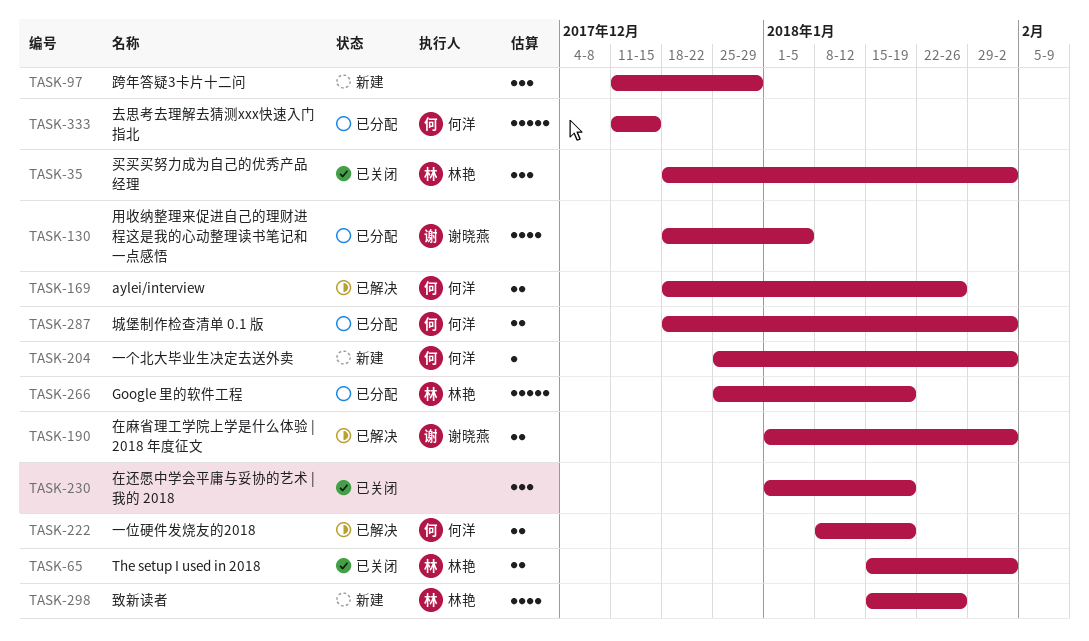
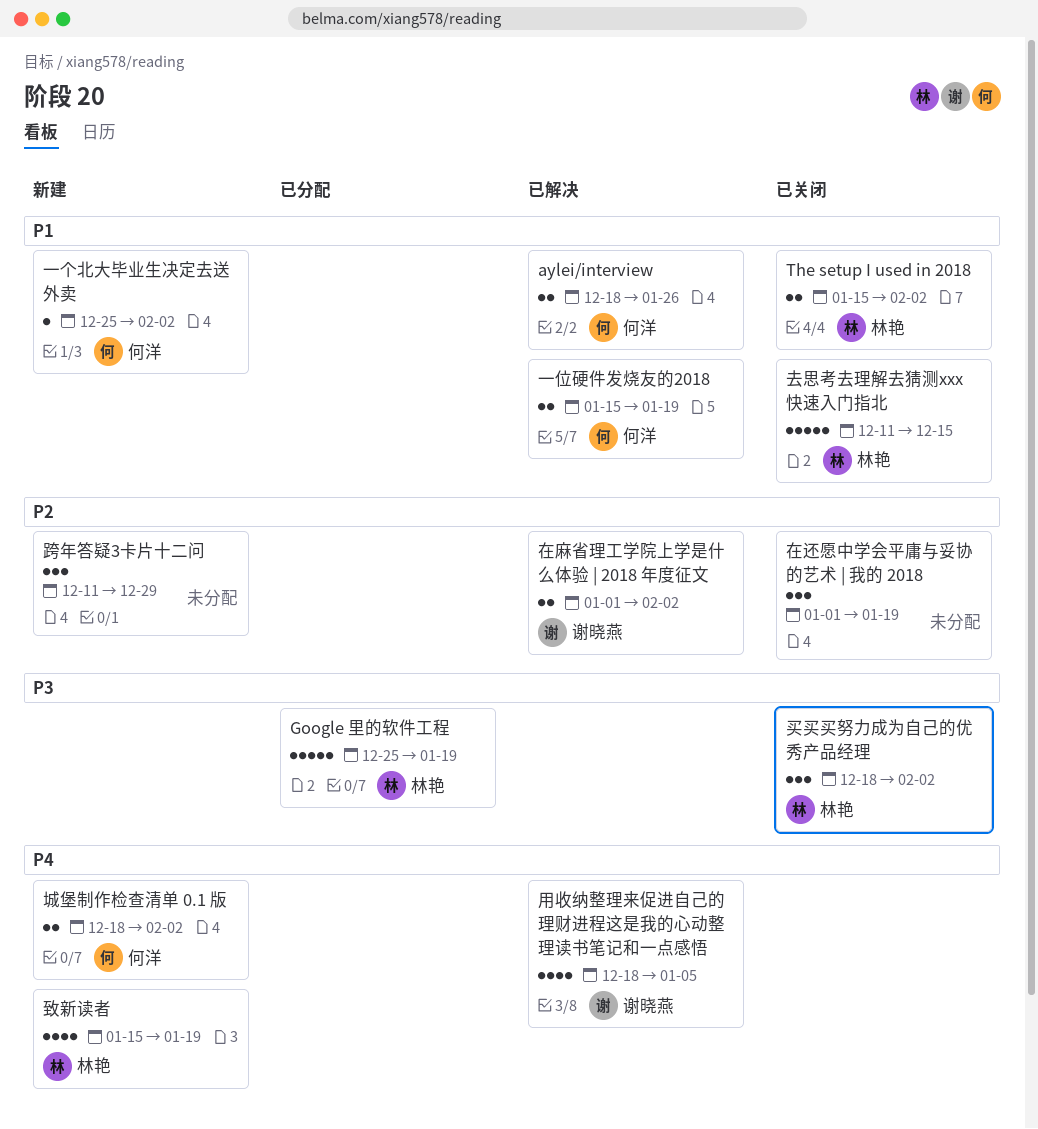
一位硬件发烧友的2018, start: Jan 8 -> Jan 15
去思考去理解去猜测xxx快速入门指北, status: 已分配 -> 已关闭
去思考去理解去猜测xxx快速入门指北, owner: 何洋 -> 林艳
城堡制作检查清单 0.1 版, status: 已分配 -> 新建
用收纳整理来促进自己的理财进程这是我的心动整理读书笔记和一点感悟, status: 已分配 -> 已解决
致新读者, due: Jan 26 -> Jan 19

